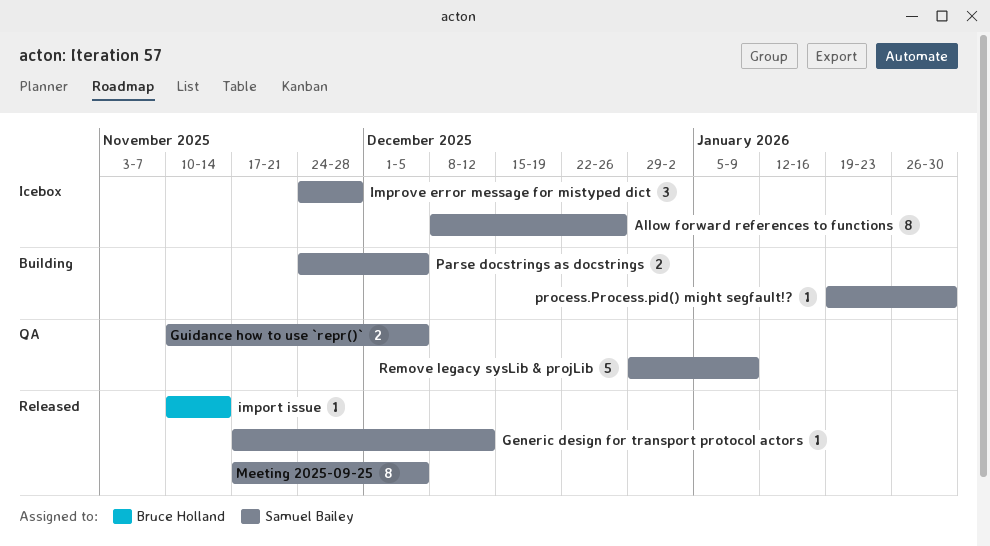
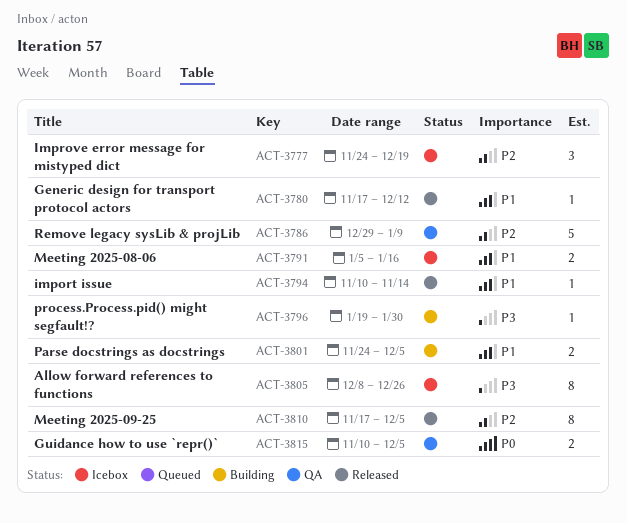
Improve error message for mistyped dict, due: Nov 28 -> Dec 19
Meeting 2025-08-06: none -> present

